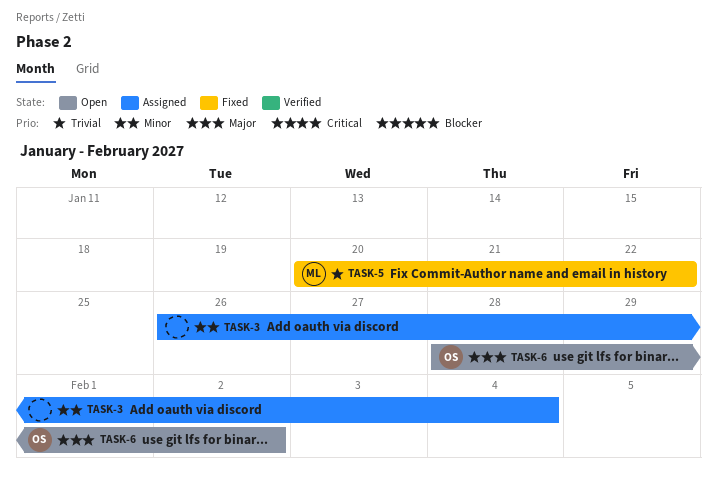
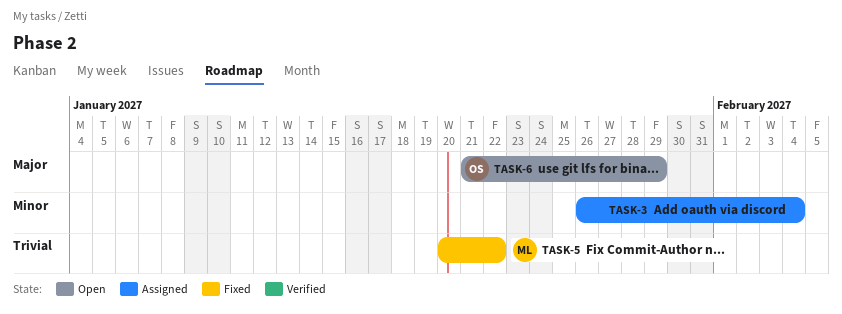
TASK-6, start: Jan 28 -> Jan 21
TASK-6, due: Feb 2 -> Jan 29

